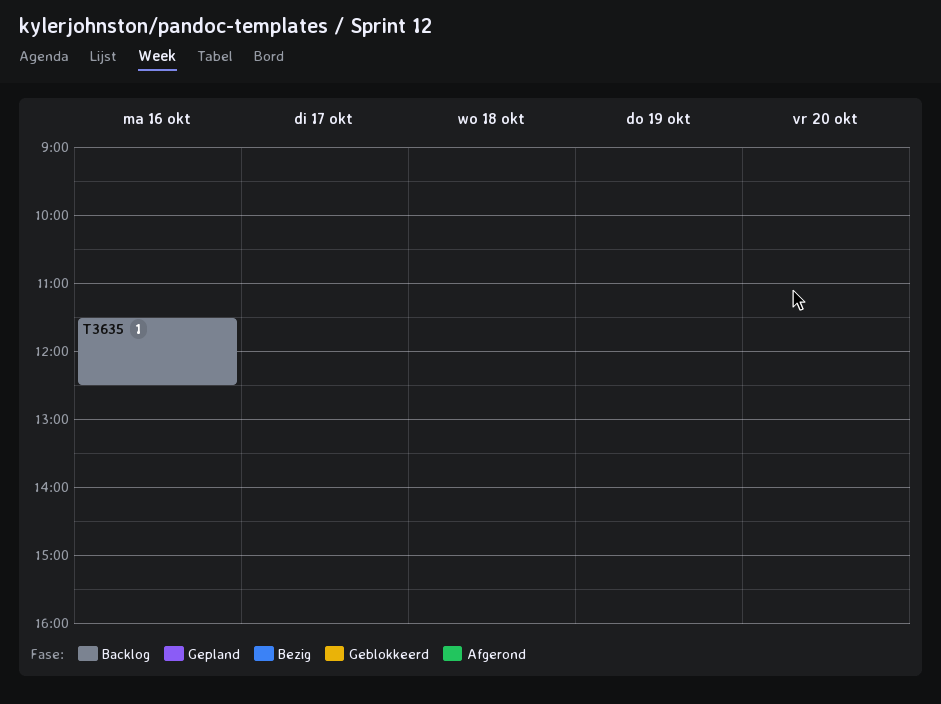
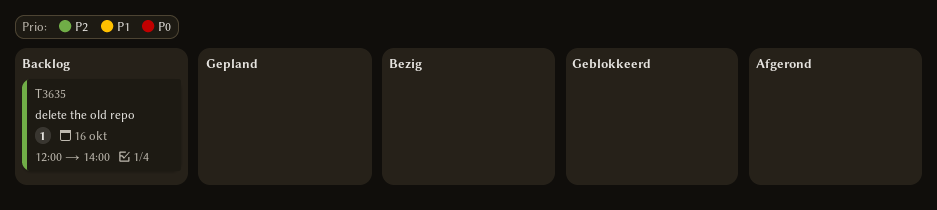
T3635, begins: 11:30 -> 12:00
T3635, ends: 12:30 -> 14:00

